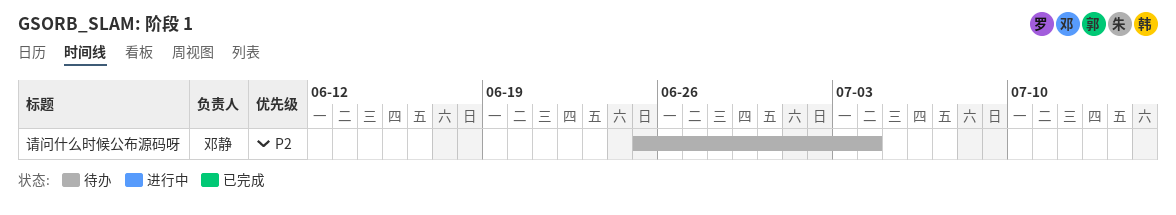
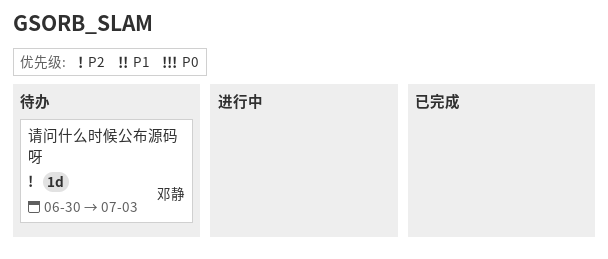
请问什么时候公布源码呀, start: Jun 25 -> Jun 30
请问什么时候公布源码呀, due: Jul 4 -> Jul 3

